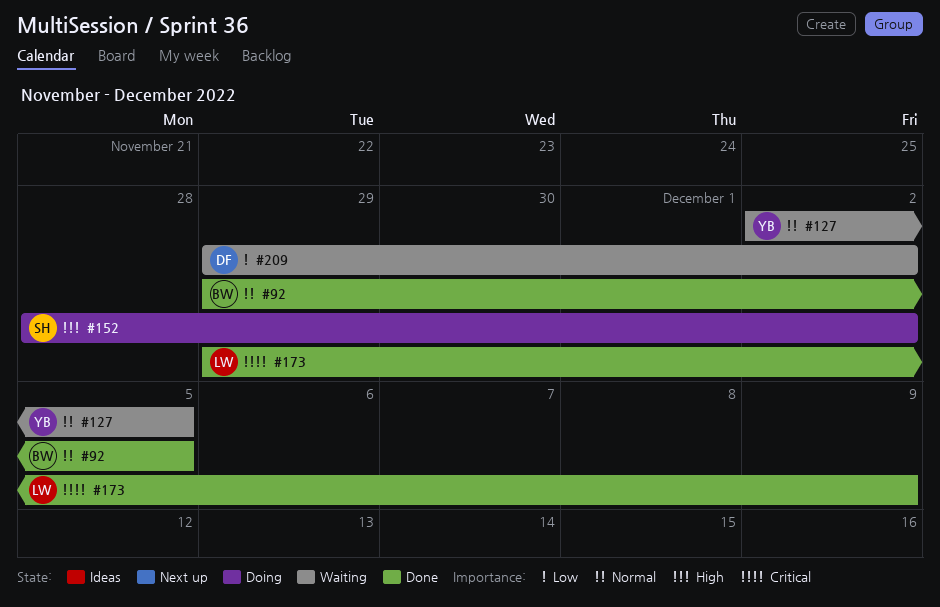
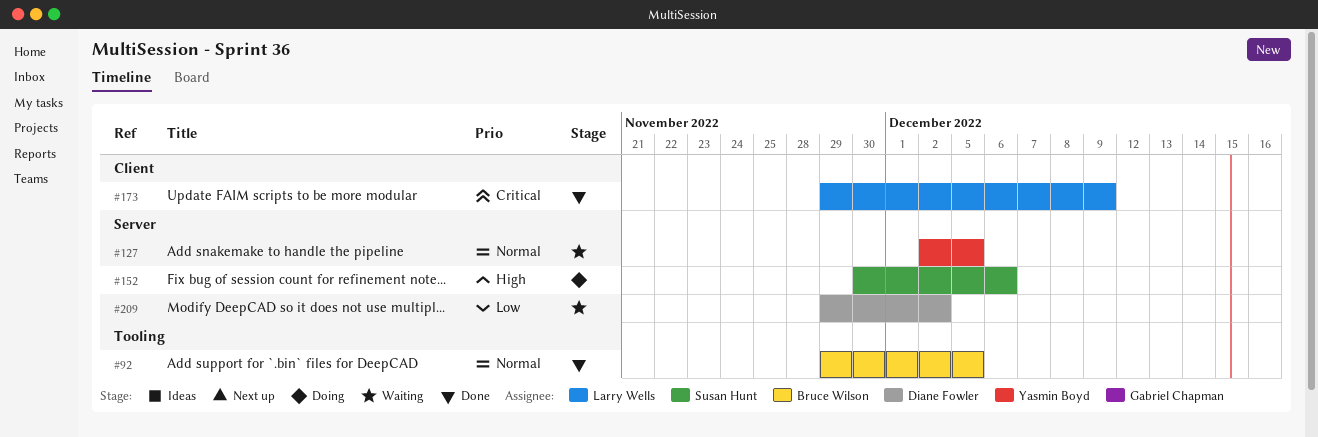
#152, start: Nov 28 -> Nov 30
#152, due: Dec 2 -> Dec 6

